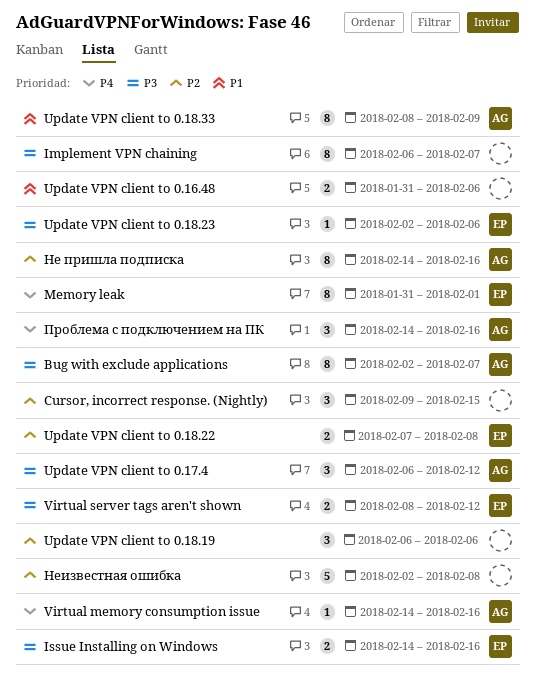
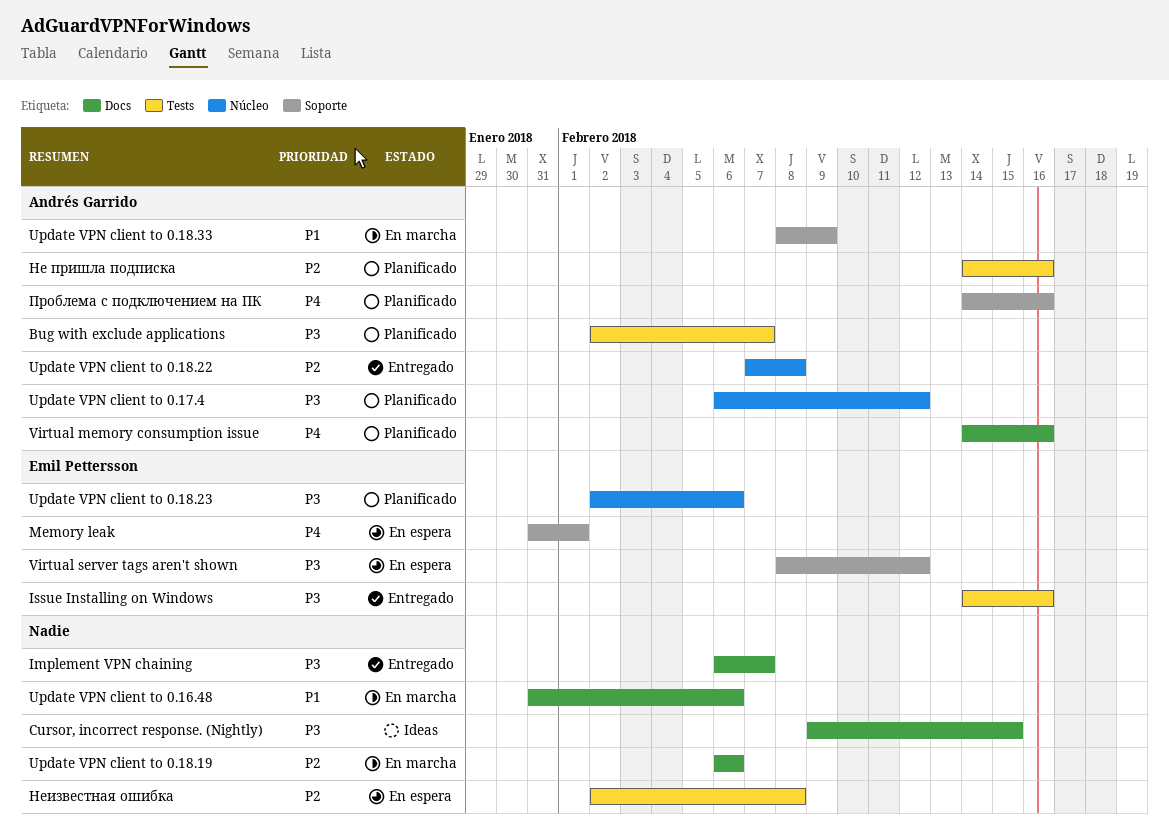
Cursor, incorrect response. (Nightly), priority: P2 -> P3
Update VPN client to 0.18.22, owner: Emil Pettersson -> Andrés Garrido

